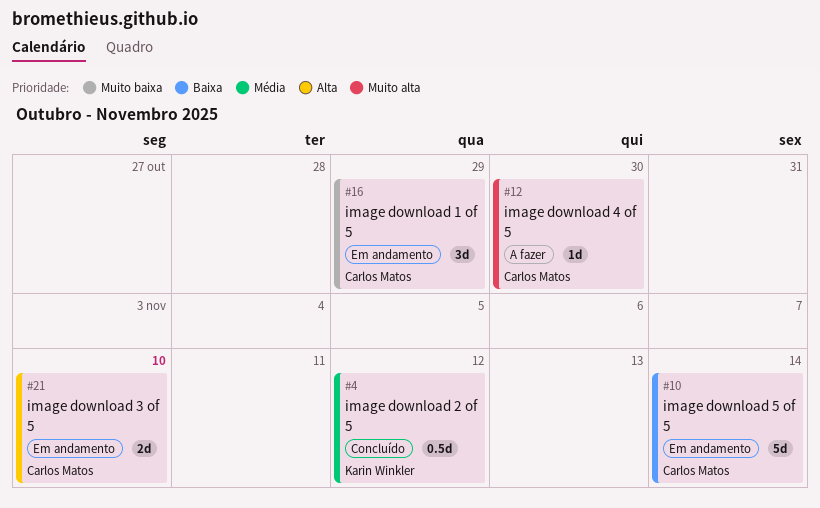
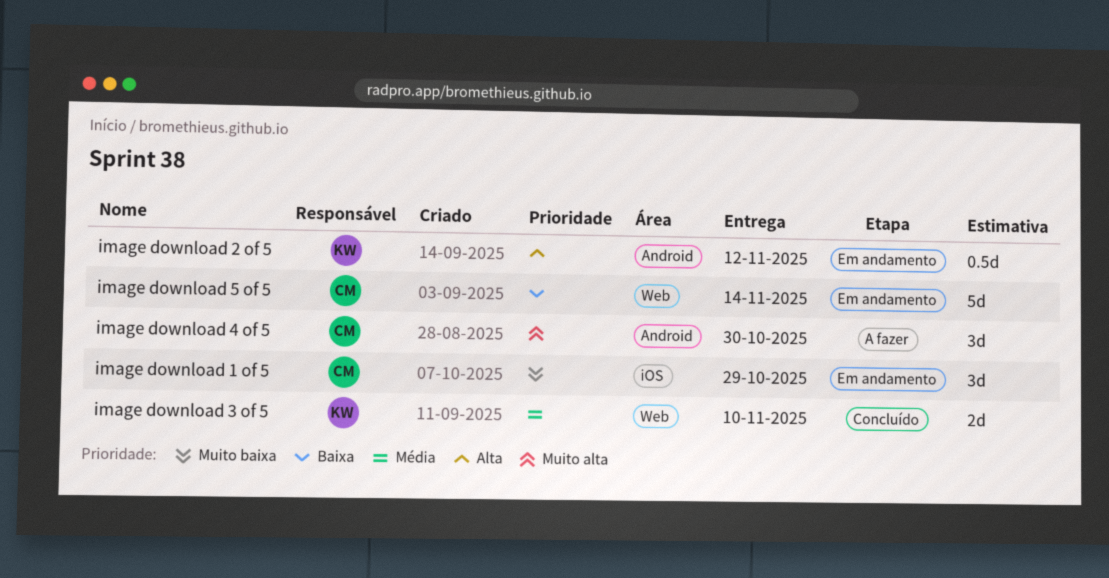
image download 2 of 5, status: Concluído -> Em andamento
image download 2 of 5, priority: Média -> Alta
image download 3 of 5, status: Em andamento -> Concluído
image download 3 of 5, owner: Carlos Matos -> Karin Winkler
image download 3 of 5, priority: Alta -> Média
image download 4 of 5, estimate: 1d -> 3d

